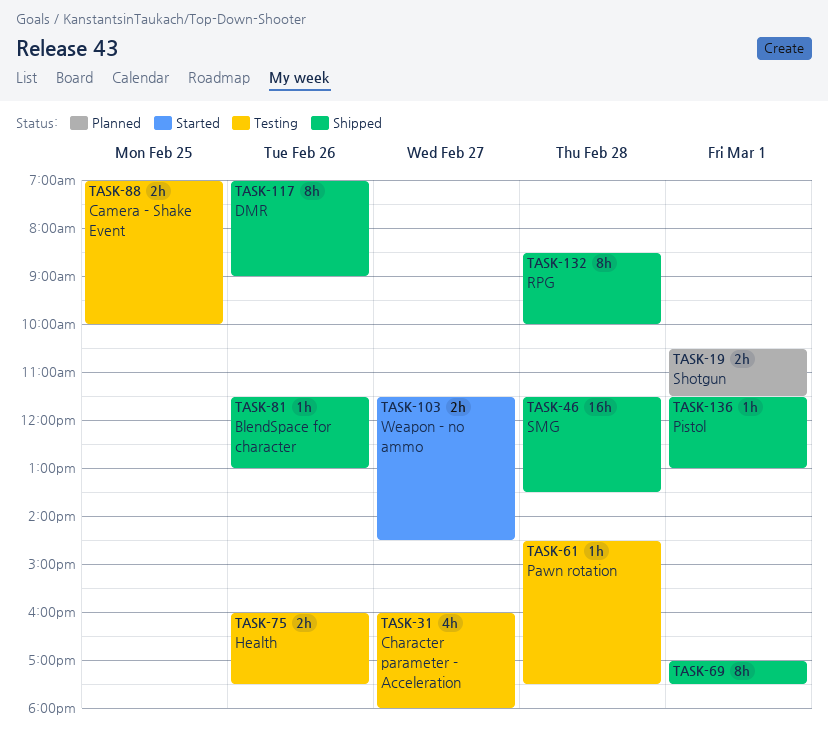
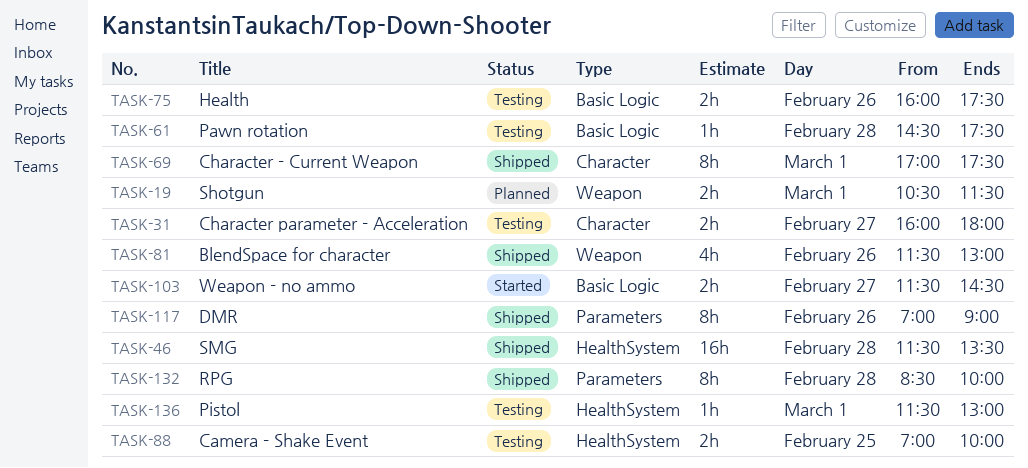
TASK-31, estimate: 4h -> 2h
TASK-81, estimate: 1h -> 4h
TASK-136, status: Shipped -> Testing

